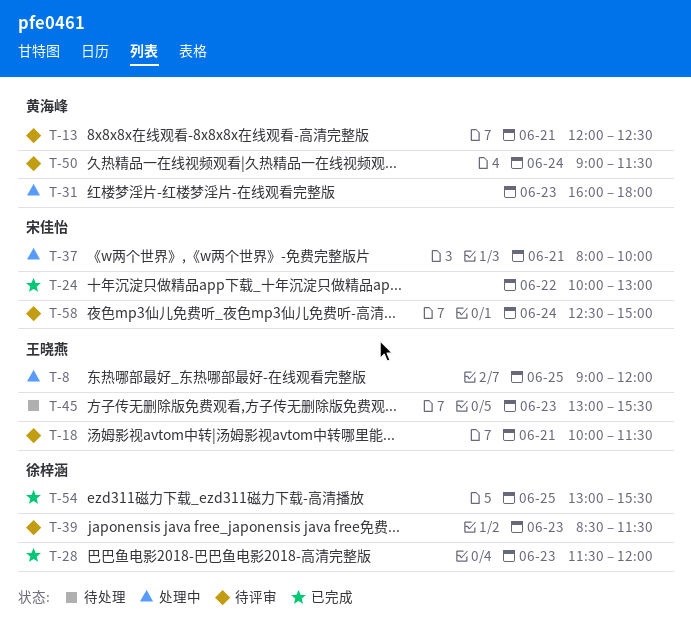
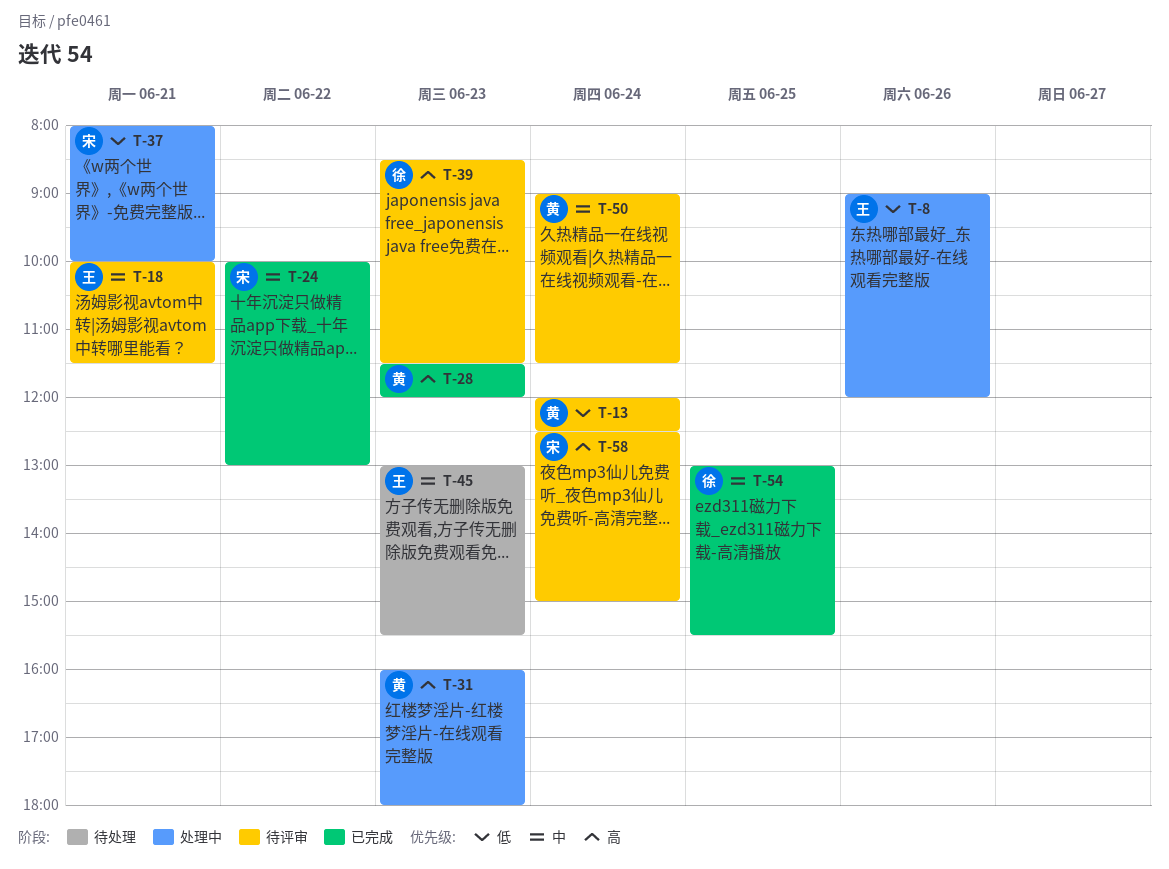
T-8, day: Jun 25 -> Jun 26
T-13, day: Jun 21 -> Jun 24
T-28, owner: 徐梓涵 -> 黄海峰

